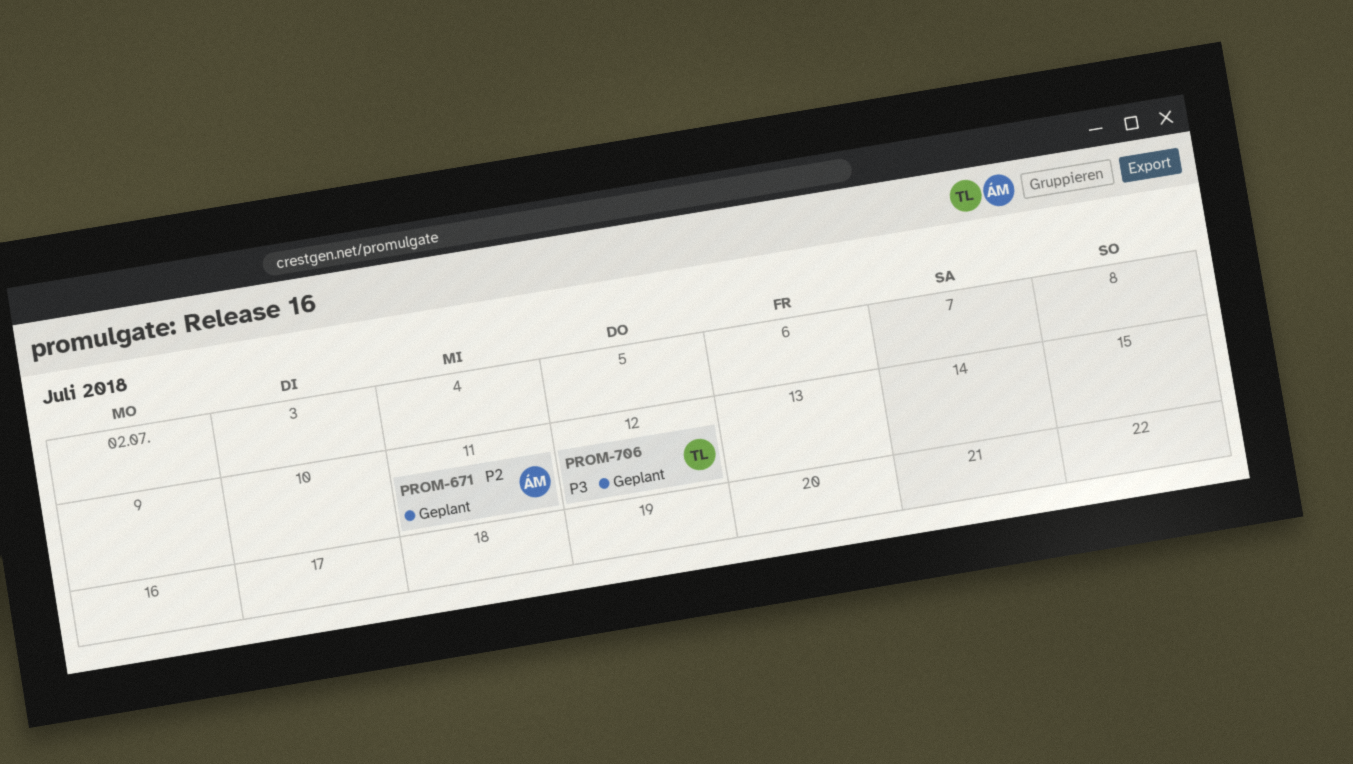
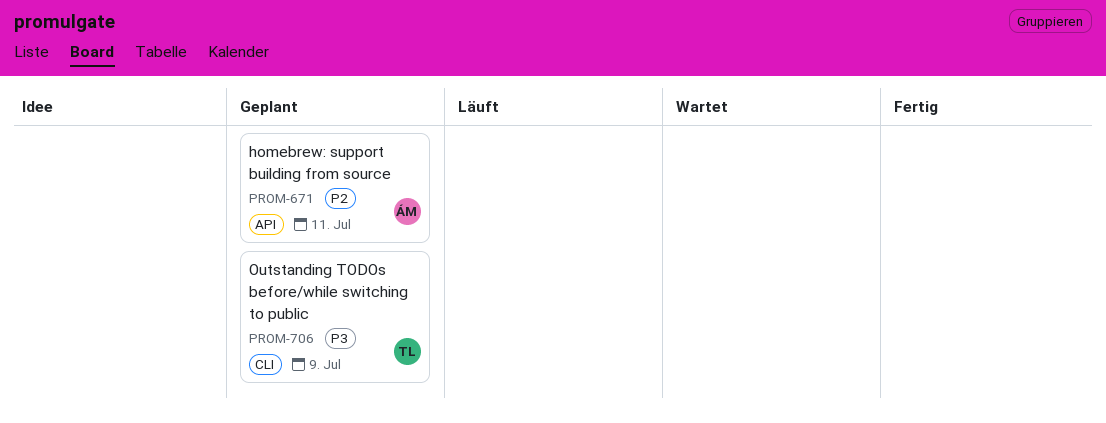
PROM-706, due: Jul 12 -> Jul 9

